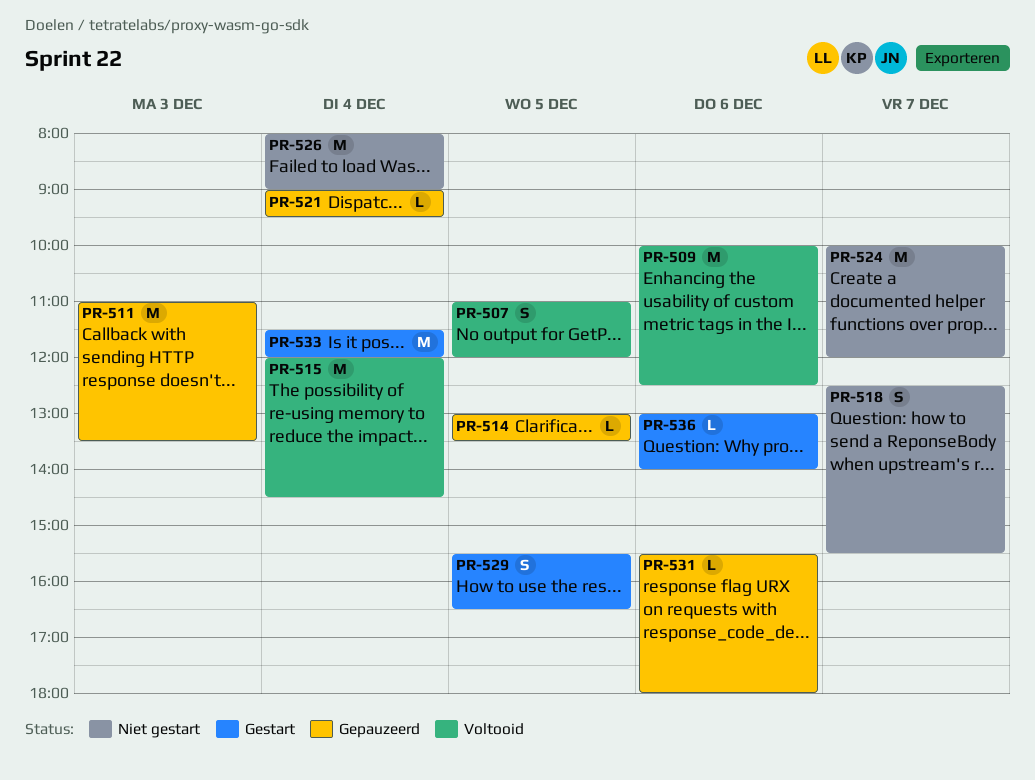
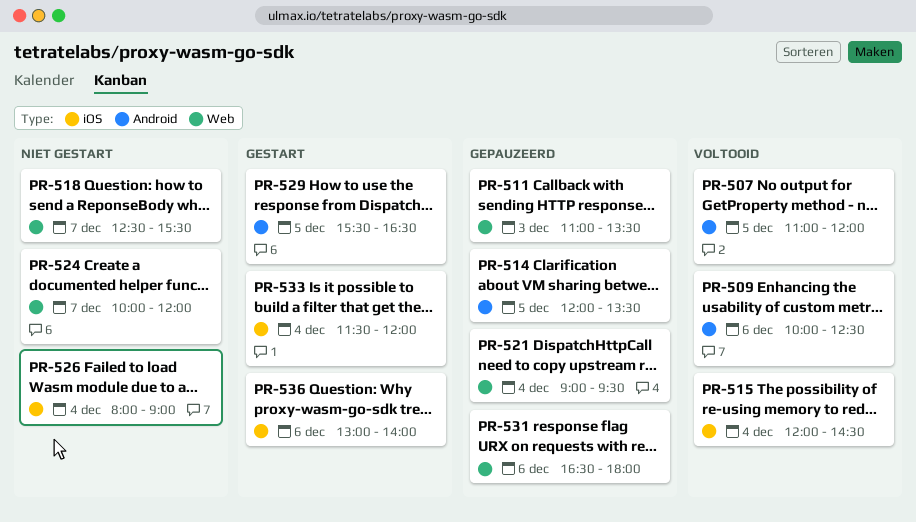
PR-514, begins: 13:00 -> 12:00
PR-531, begins: 15:30 -> 16:30

